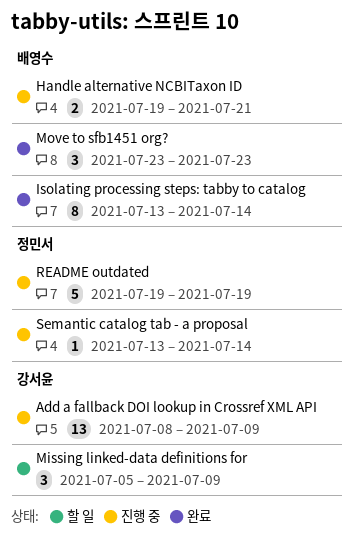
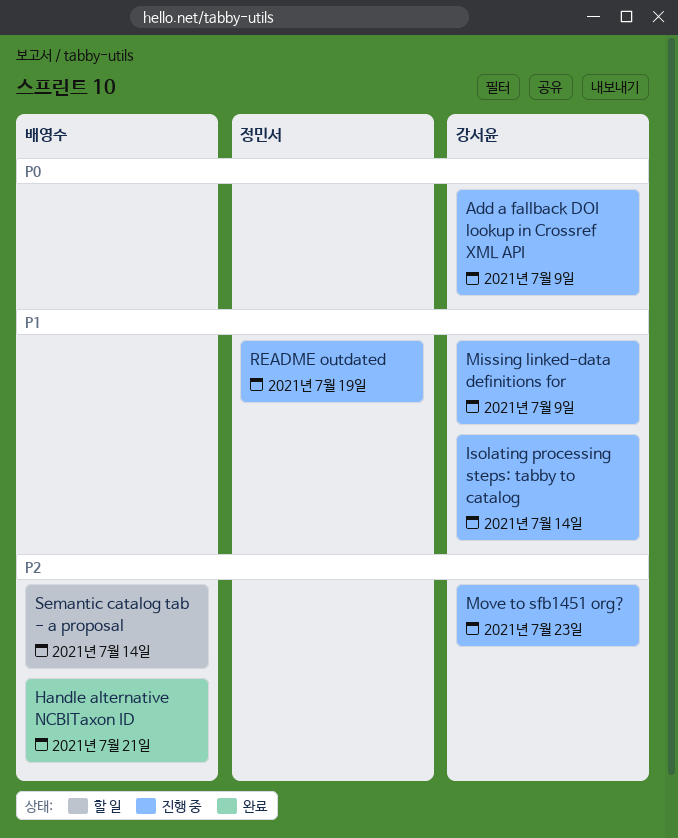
Handle alternative NCBITaxon ID, status: 진행 중 -> 완료
Isolating processing steps: tabby to catalog, status: 완료 -> 진행 중
Isolating processing steps: tabby to catalog, owner: 배영수 -> 강서윤
Missing linked-data definitions for, status: 할 일 -> 진행 중
Move to sfb1451 org?, status: 완료 -> 진행 중
Move to sfb1451 org?, owner: 배영수 -> 강서윤
Semantic catalog tab - a proposal, status: 진행 중 -> 할 일
Semantic catalog tab - a proposal, owner: 정민서 -> 배영수

